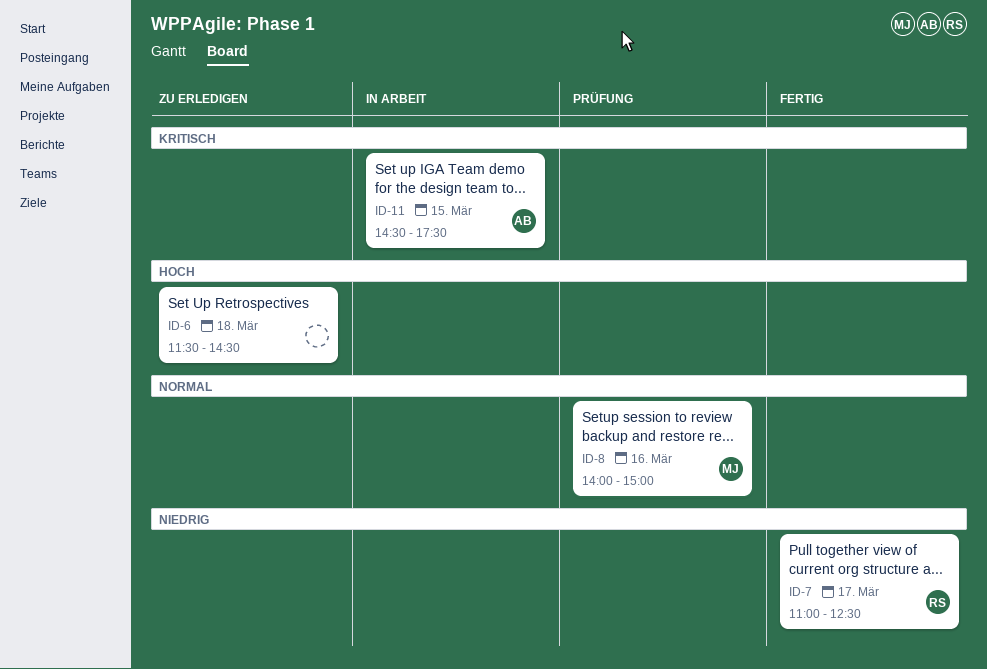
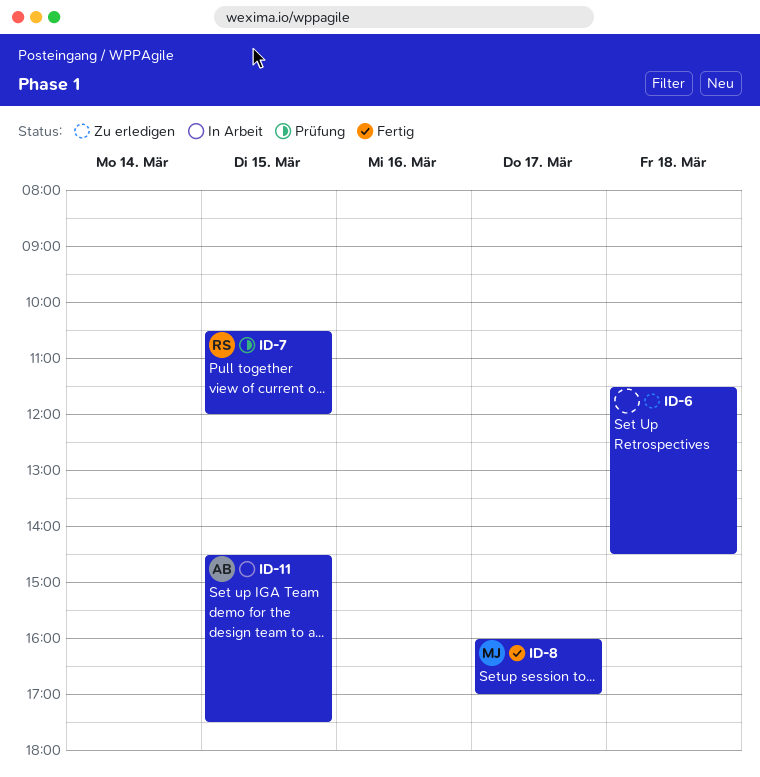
ID-7, status: Fertig -> Prüfung
ID-7, day: Mar 17 -> Mar 15
ID-7, begins: 11:00 -> 10:30
ID-7, ends: 12:30 -> 12:00
ID-8, status: Prüfung -> Fertig
ID-8, day: Mar 16 -> Mar 17
ID-8, begins: 14:00 -> 16:00
ID-8, ends: 15:00 -> 17:00

